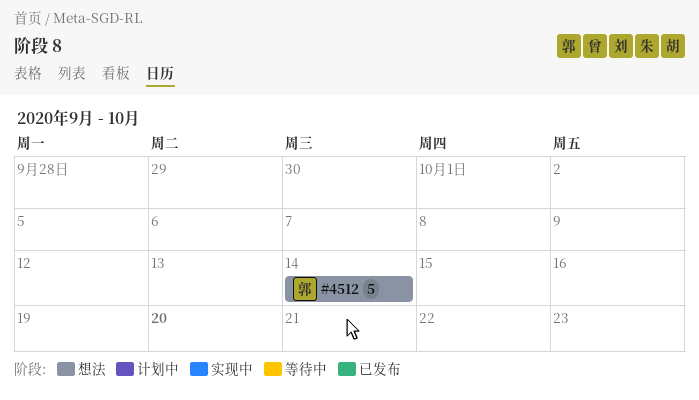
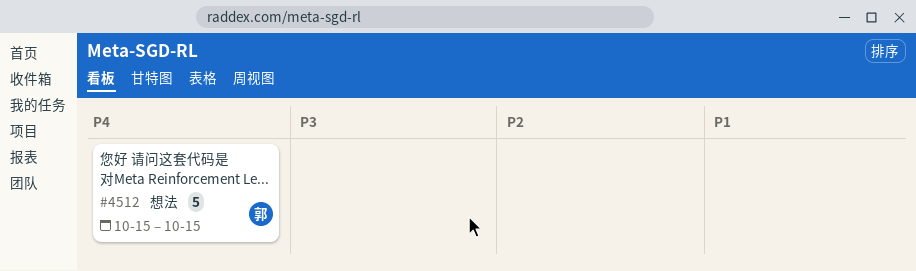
#4512, start: Oct 14 -> Oct 15
#4512, due: Oct 14 -> Oct 15

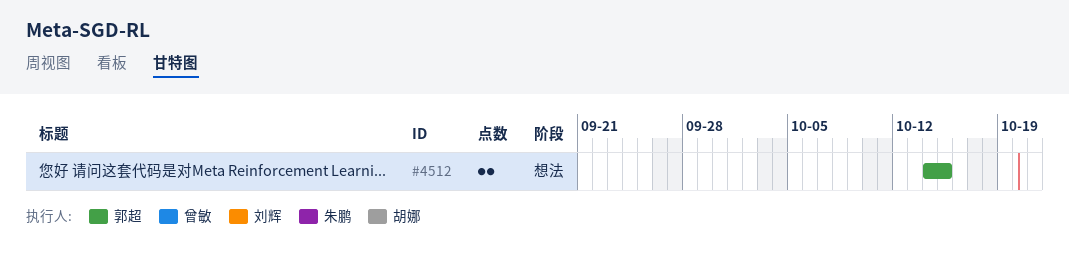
#4512, estimate: 5 -> 2
#4512, start: Oct 15 -> Oct 14

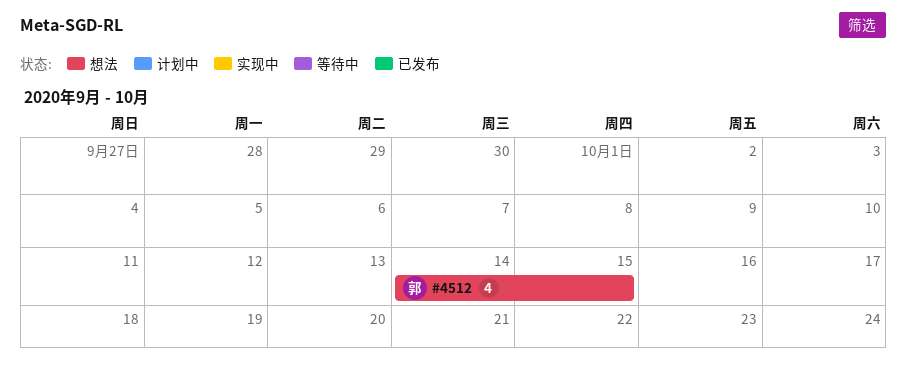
#4512, estimate: 2 -> 4

